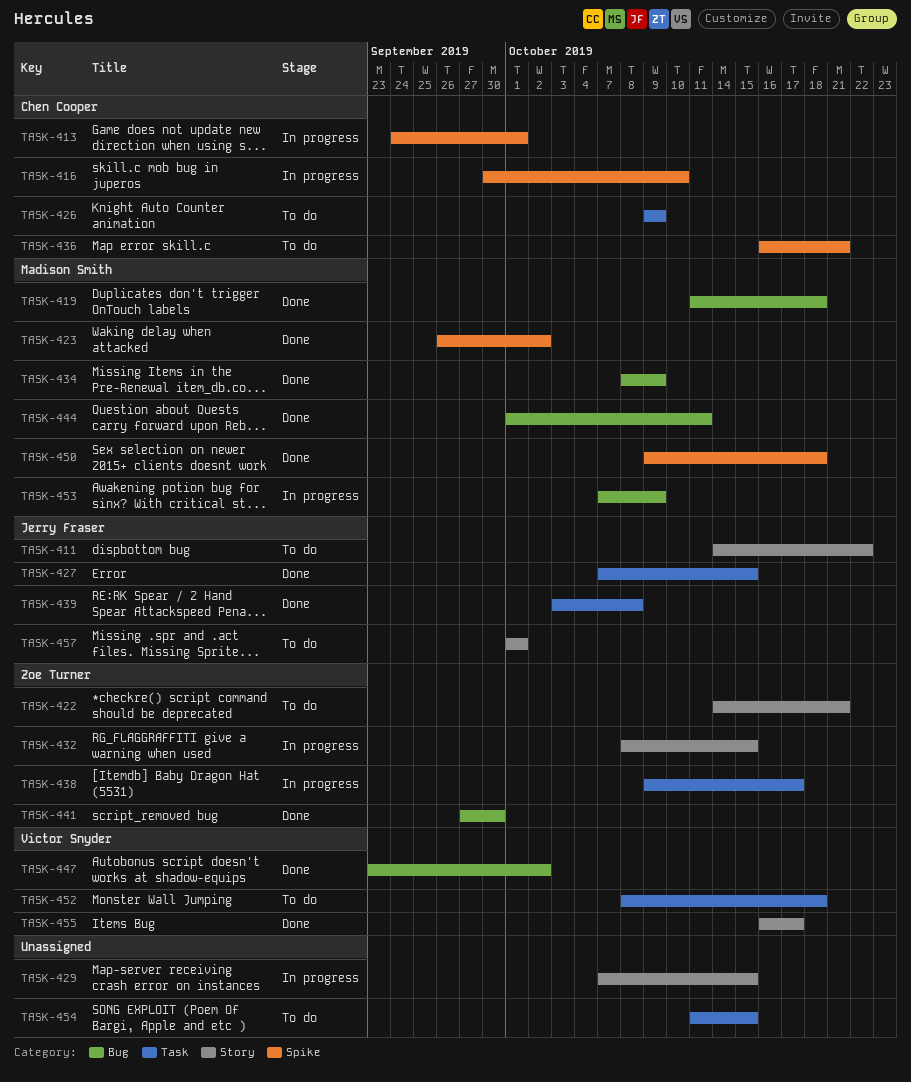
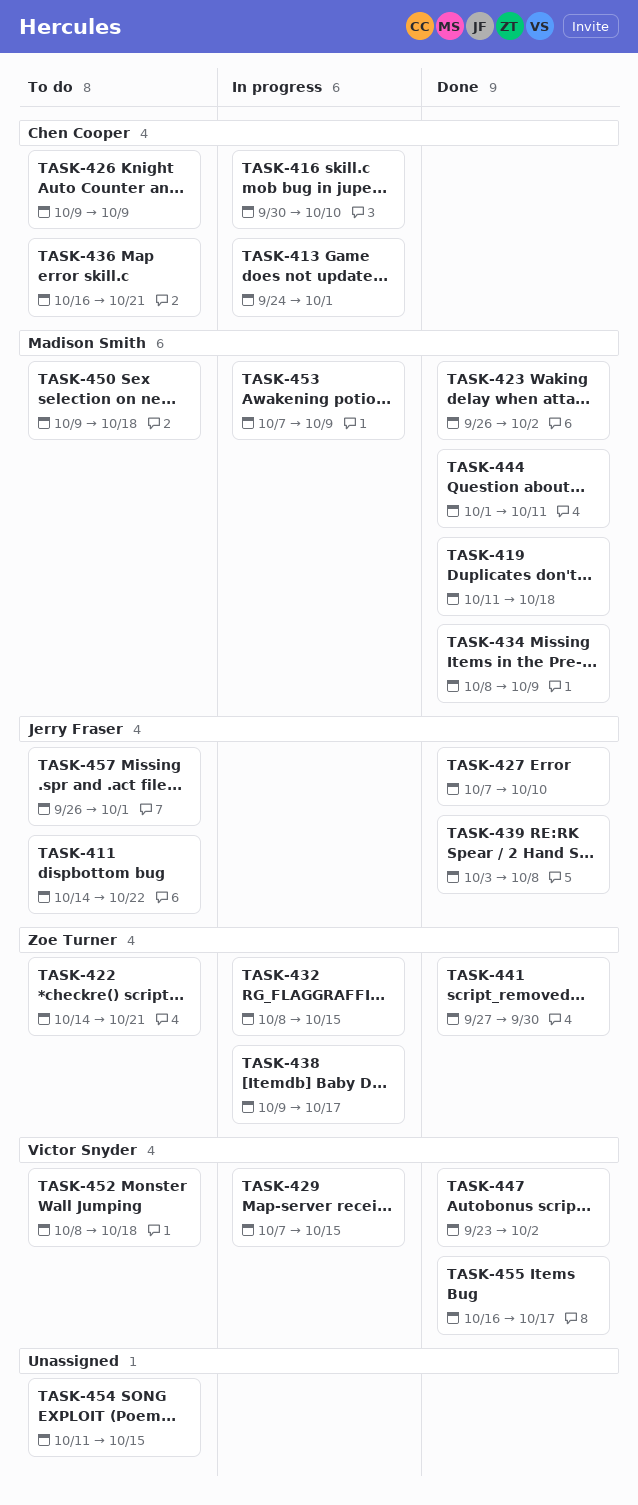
TASK-427, due: Oct 15 -> Oct 10
TASK-429, owner: none -> Victor Snyder
TASK-450, status: Done -> To do
TASK-457, start: Oct 1 -> Sep 26

